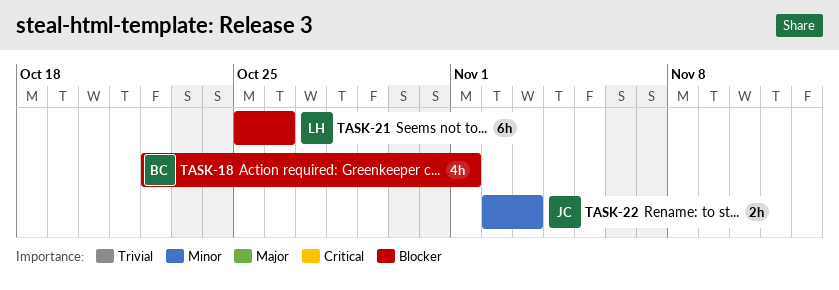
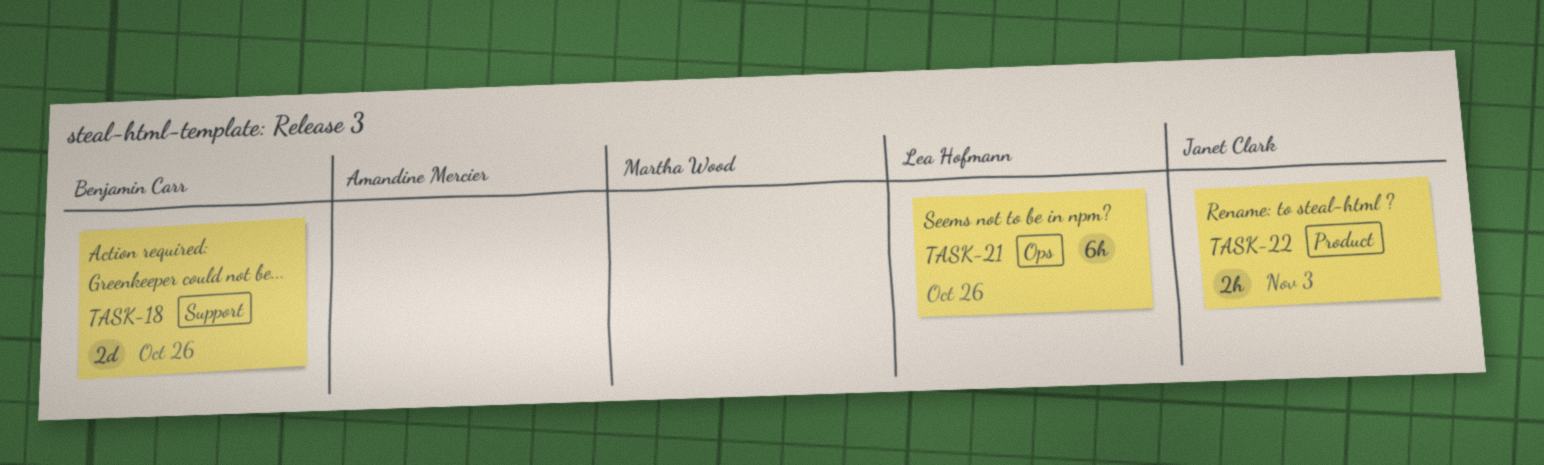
TASK-18, estimate: 4h -> 2d
TASK-18, due: Nov 1 -> Oct 26

